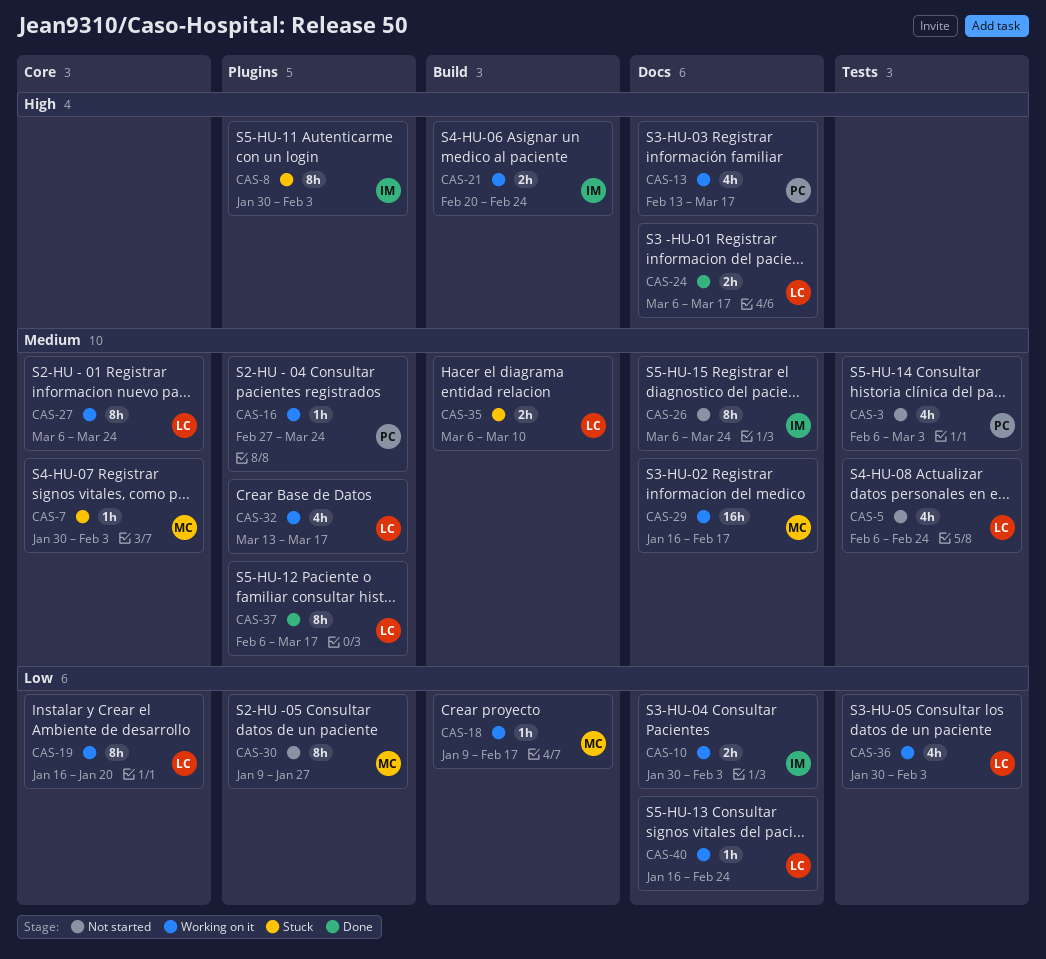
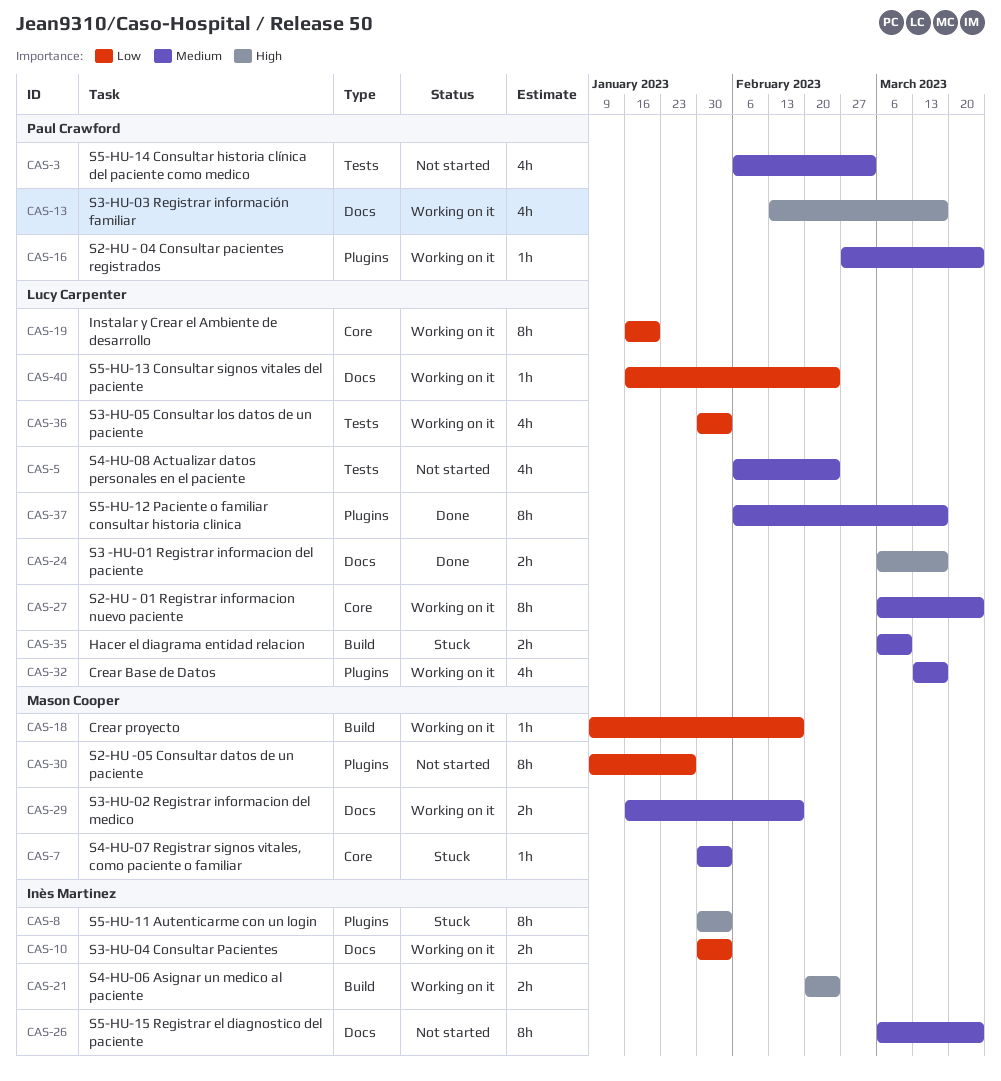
CAS-29, estimate: 16h -> 2h

